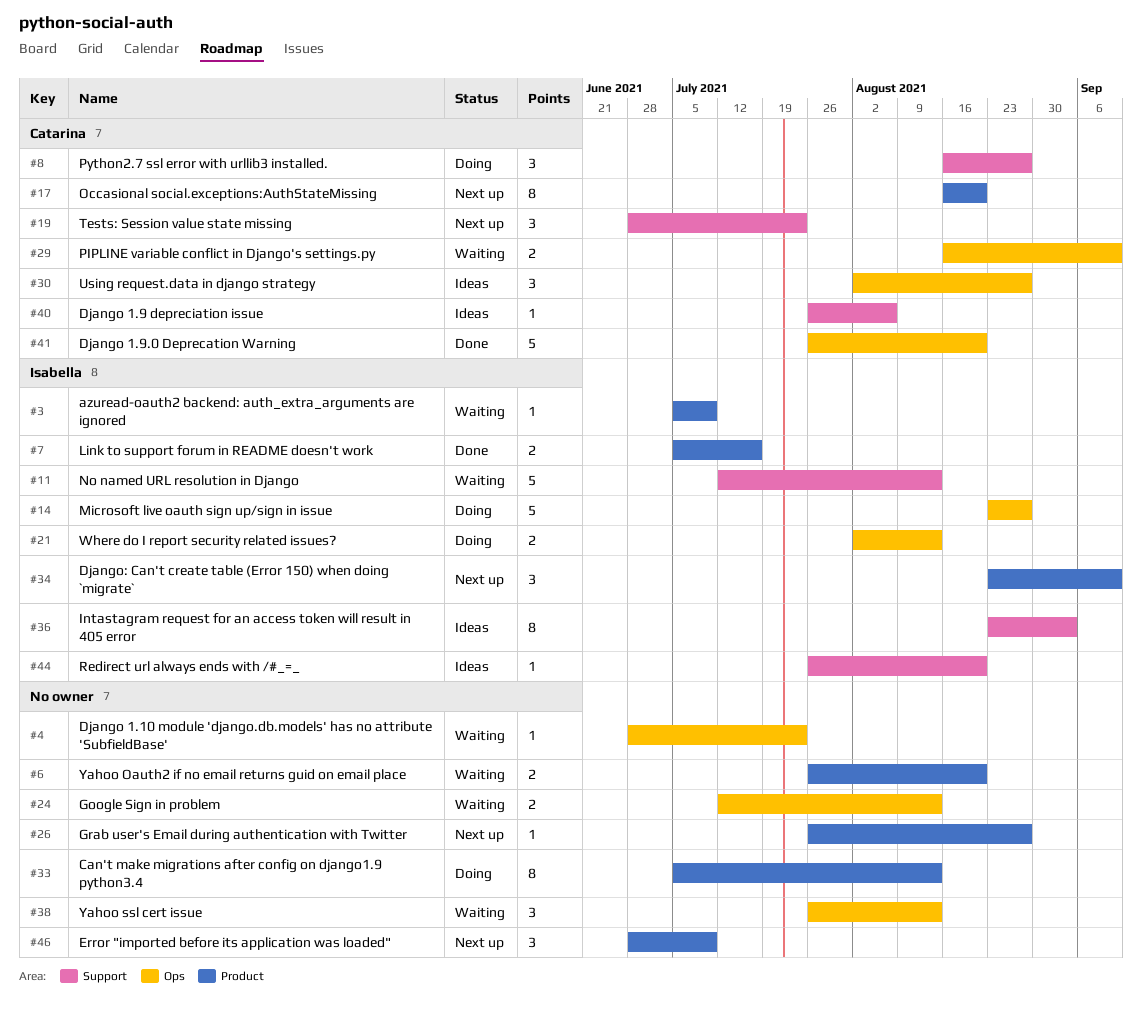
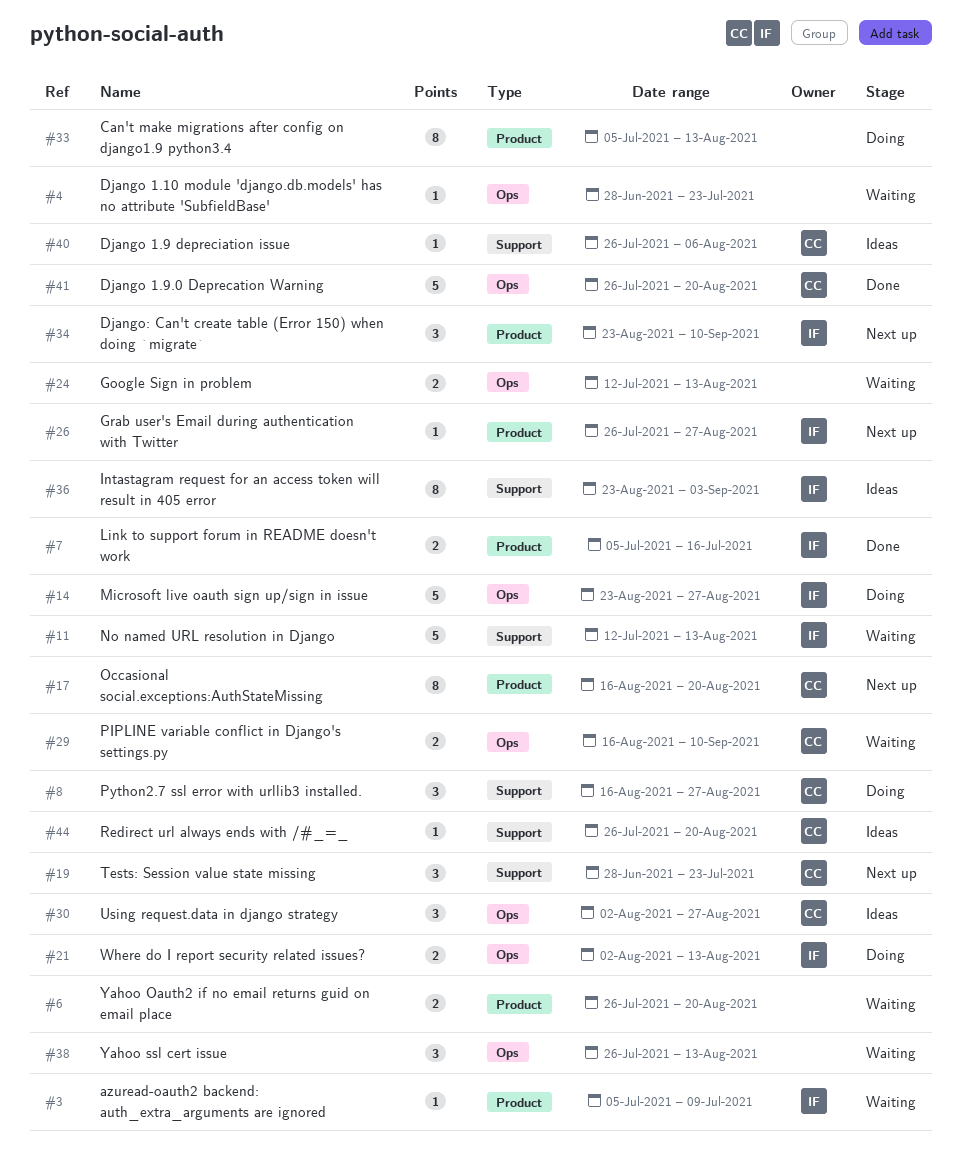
#26, owner: none -> Isabella
#44, owner: Isabella -> Catarina
#46: present -> none

